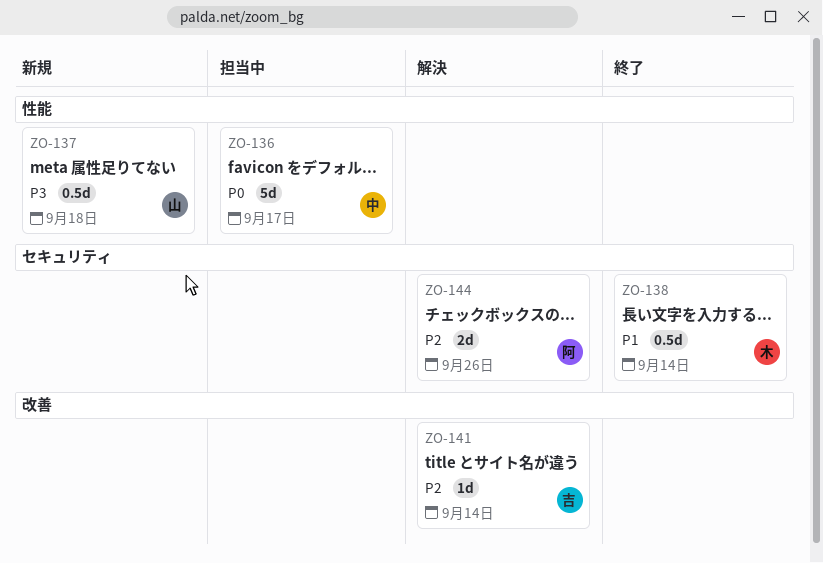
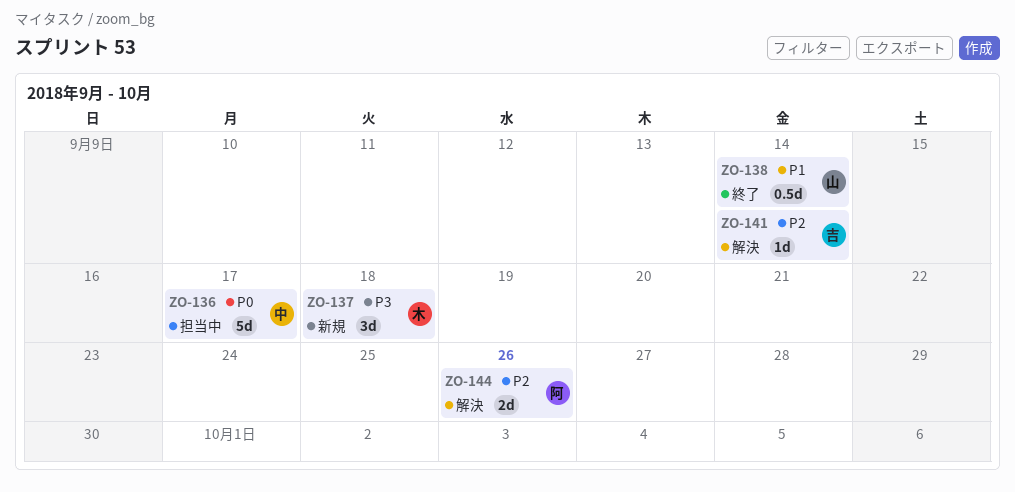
ZO-137, owner: 山 -> 木
ZO-137, estimate: 0.5d -> 3d
ZO-138, owner: 木 -> 山

